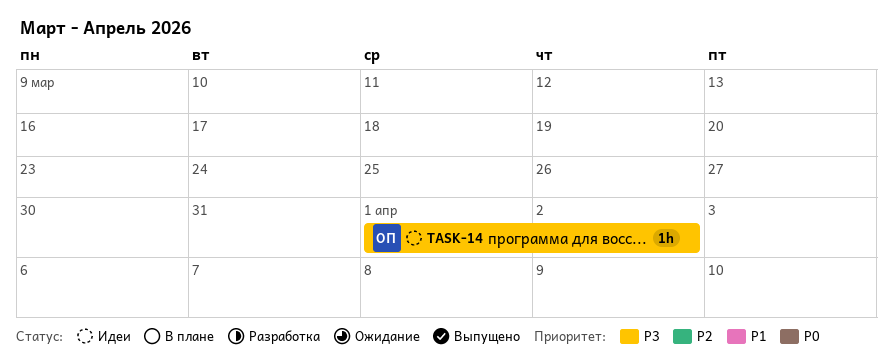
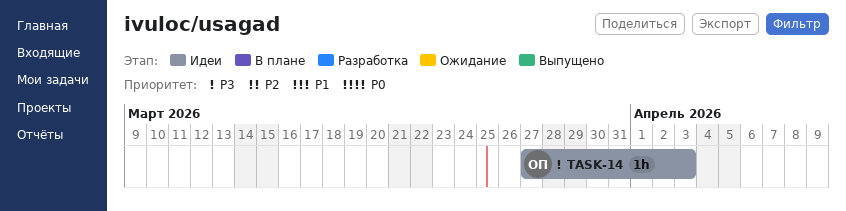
TASK-14, start: Apr 1 -> Mar 27
TASK-14, due: Apr 2 -> Apr 3

